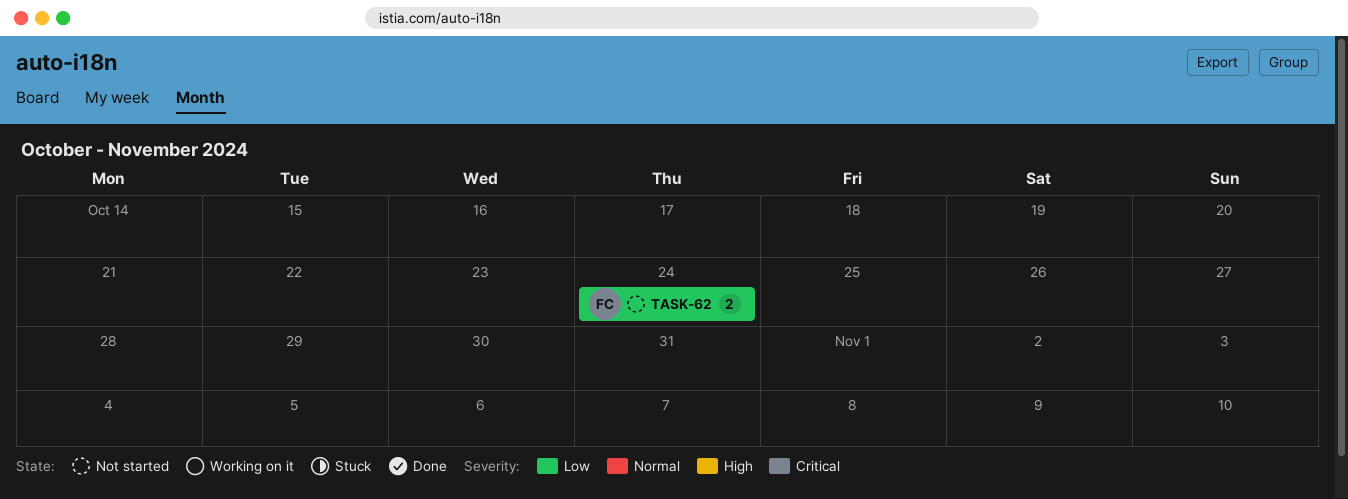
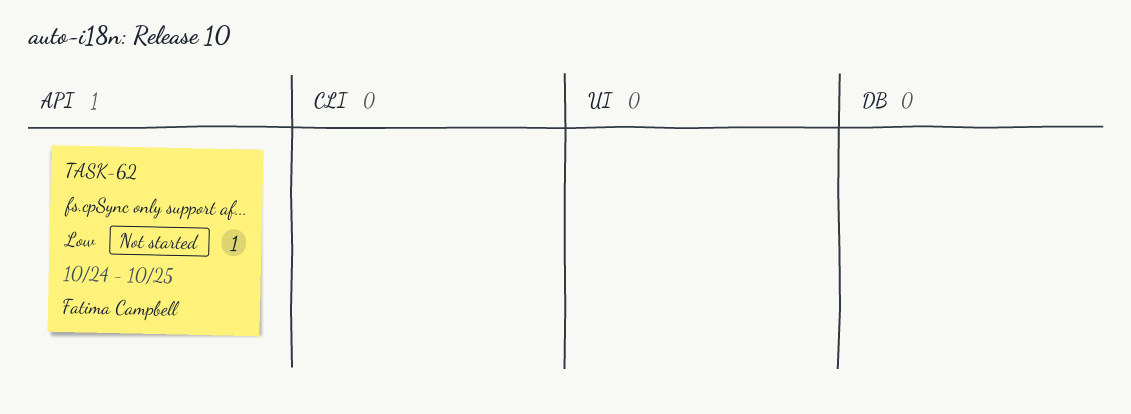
TASK-62, estimate: 2 -> 1
TASK-62, due: Oct 24 -> Oct 25

